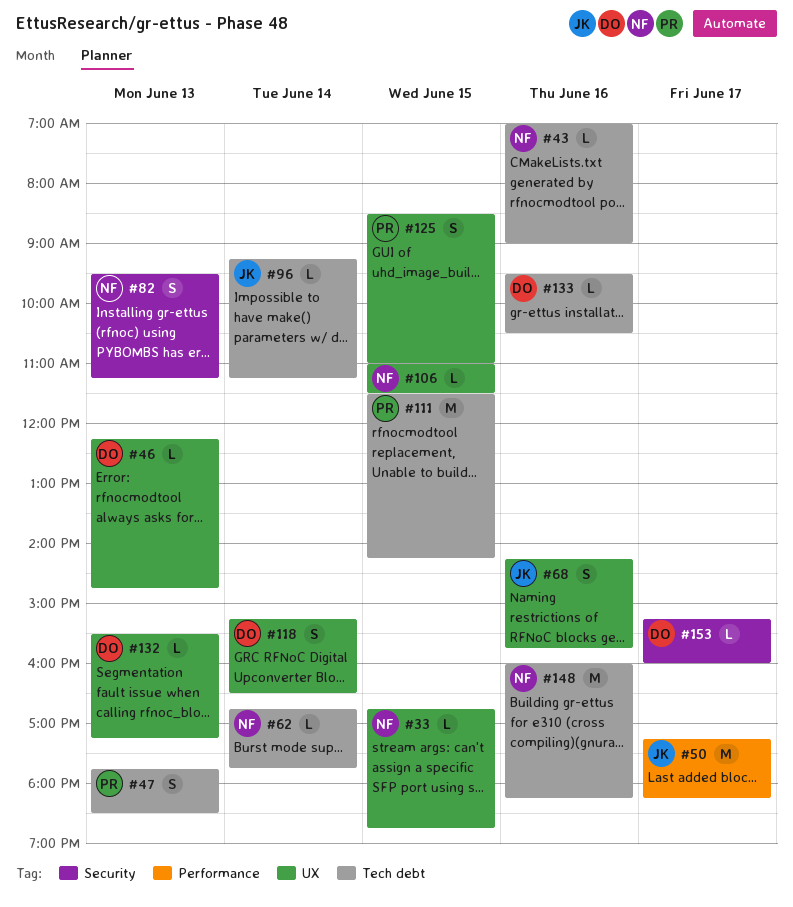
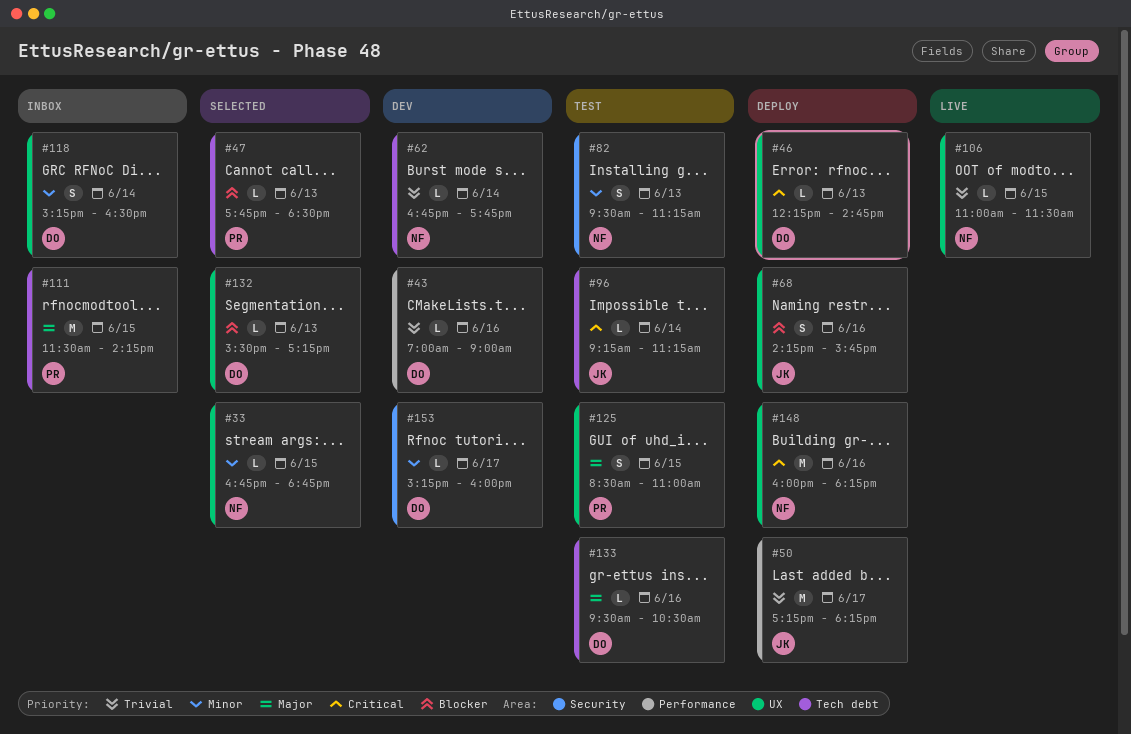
#43, owner: NF -> DO
#43, label: Tech debt -> Performance
#47, estimate: S -> L
#148, label: Tech debt -> UX

